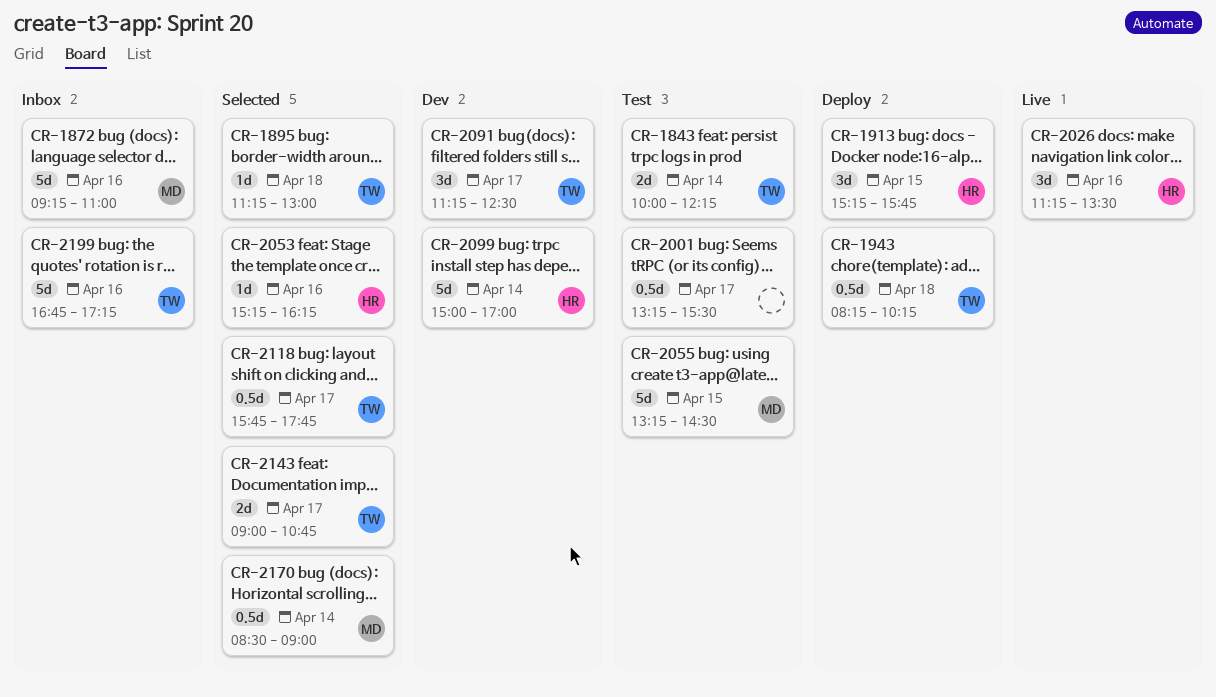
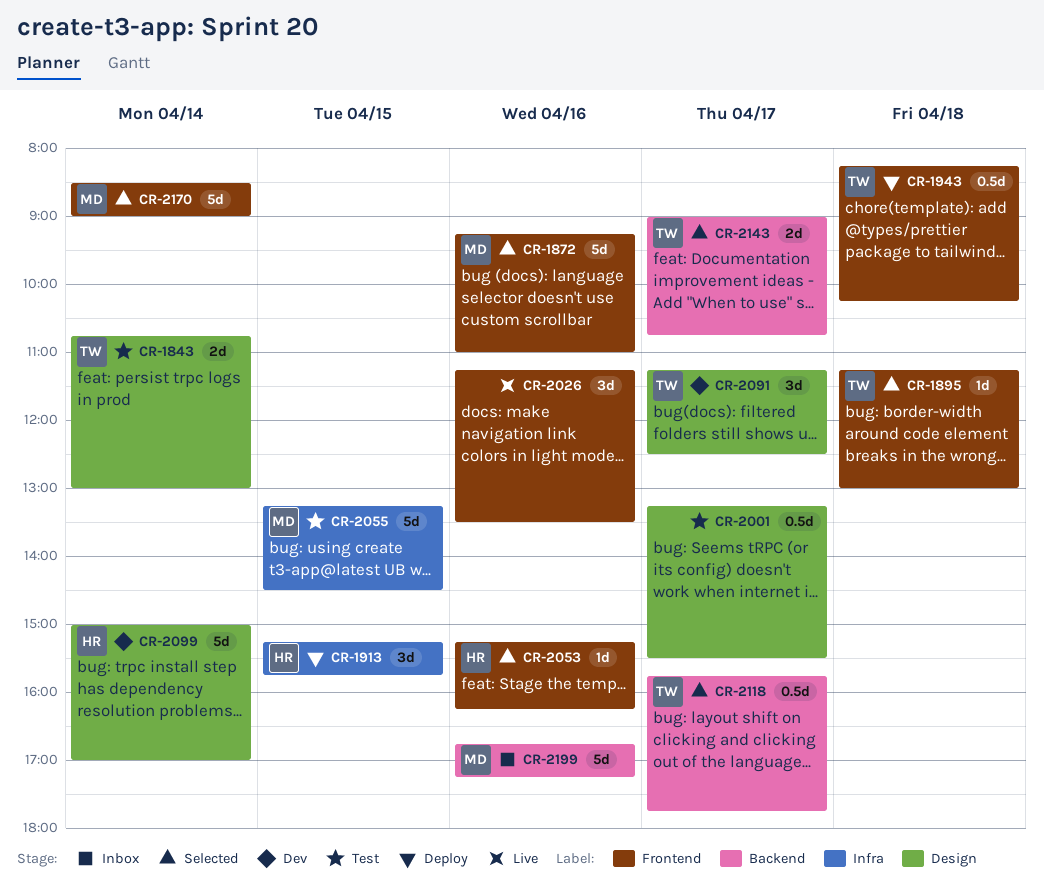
CR-1843, begins: 10:00 -> 10:45
CR-1843, ends: 12:15 -> 13:00
CR-1872, status: Inbox -> Selected
CR-2026, owner: HR -> none
CR-2170, estimate: 0.5d -> 5d
CR-2199, owner: TW -> MD

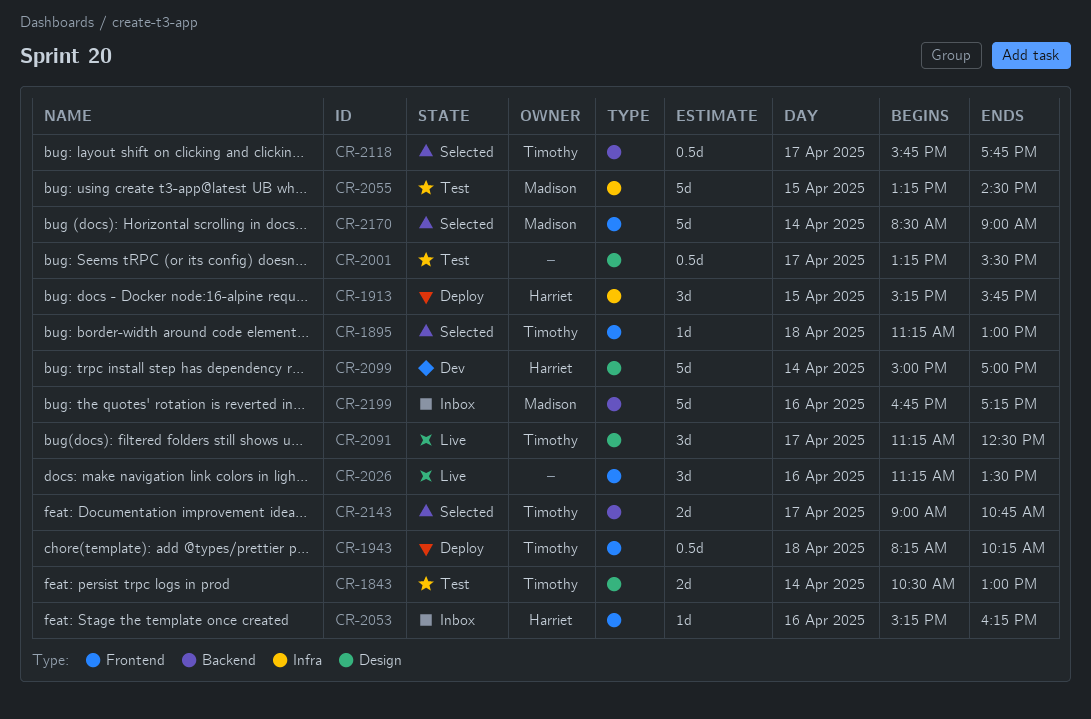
CR-1843, begins: 10:45 -> 10:30
CR-1872: present -> none
CR-2053, status: Selected -> Inbox
CR-2091, status: Dev -> Live

